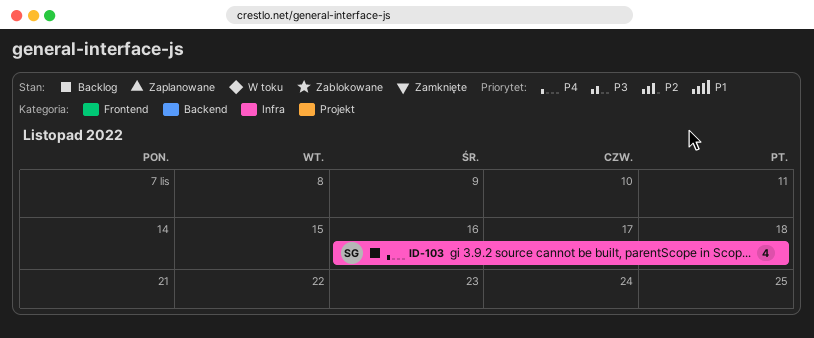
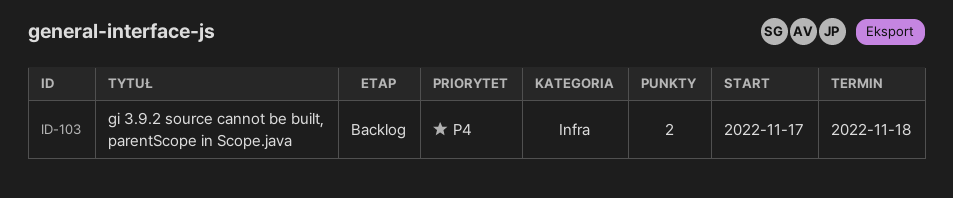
ID-103, estimate: 4 -> 2
ID-103, start: Nov 16 -> Nov 17

